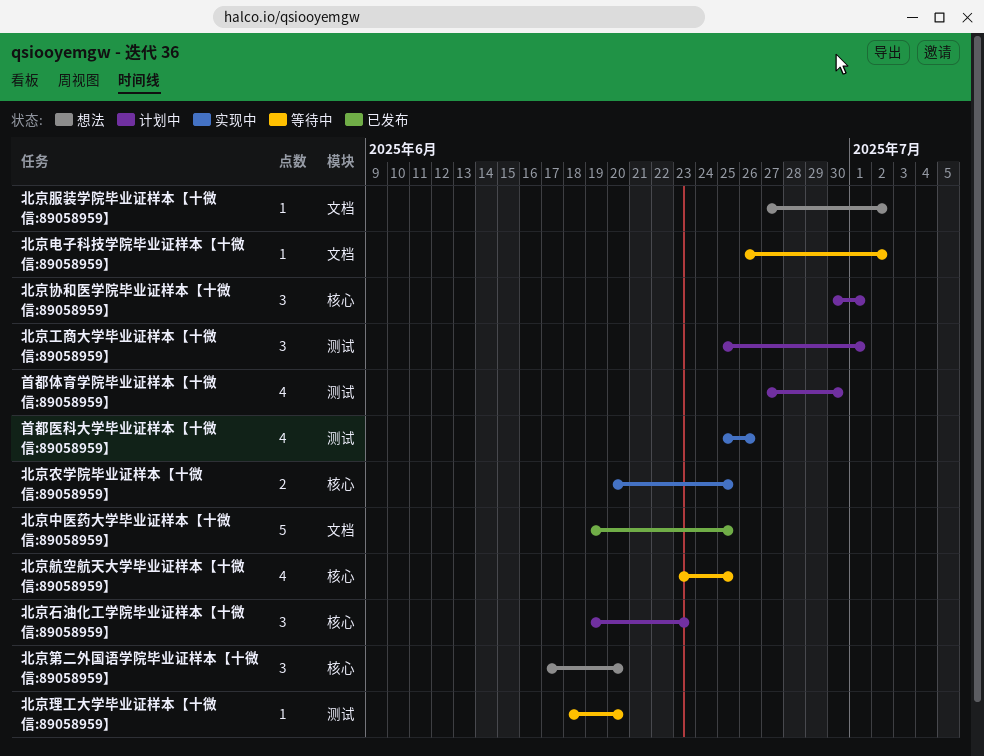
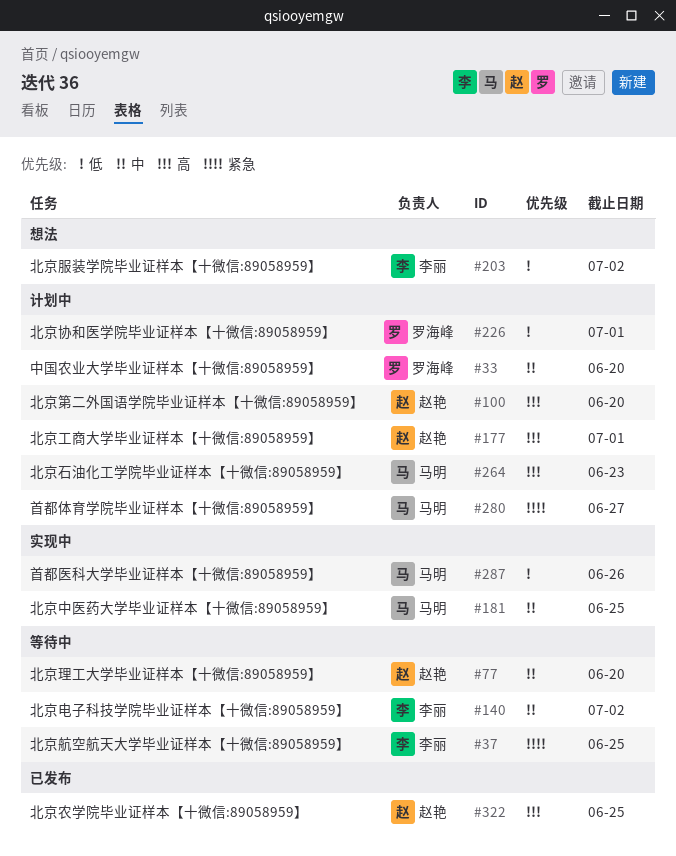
中国农业大学毕业证样本【十微信:89058959】: none -> present
北京中医药大学毕业证样本【十微信:89058959】, status: 已发布 -> 实现中
北京农学院毕业证样本【十微信:89058959】, status: 实现中 -> 已发布
北京第二外国语学院毕业证样本【十微信:89058959】, status: 想法 -> 计划中
首都体育学院毕业证样本【十微信:89058959】, due: Jun 30 -> Jun 27

